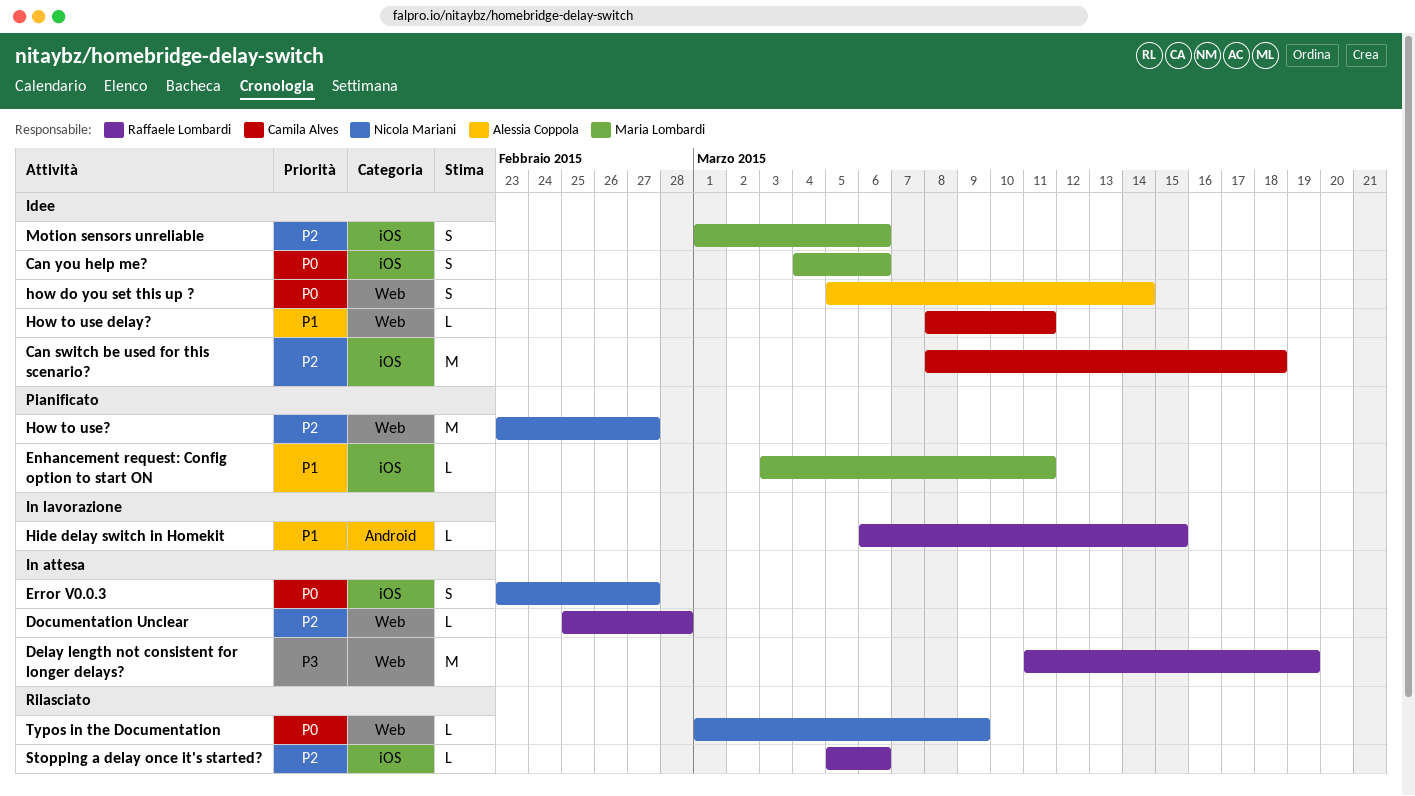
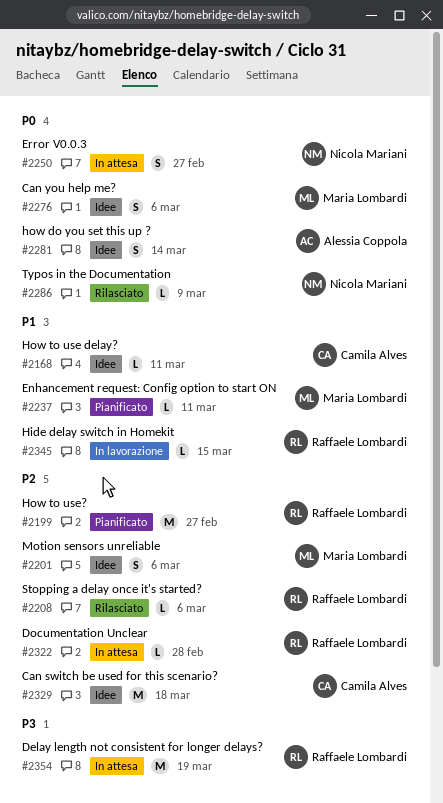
How to use?, owner: Nicola Mariani -> Raffaele Lombardi

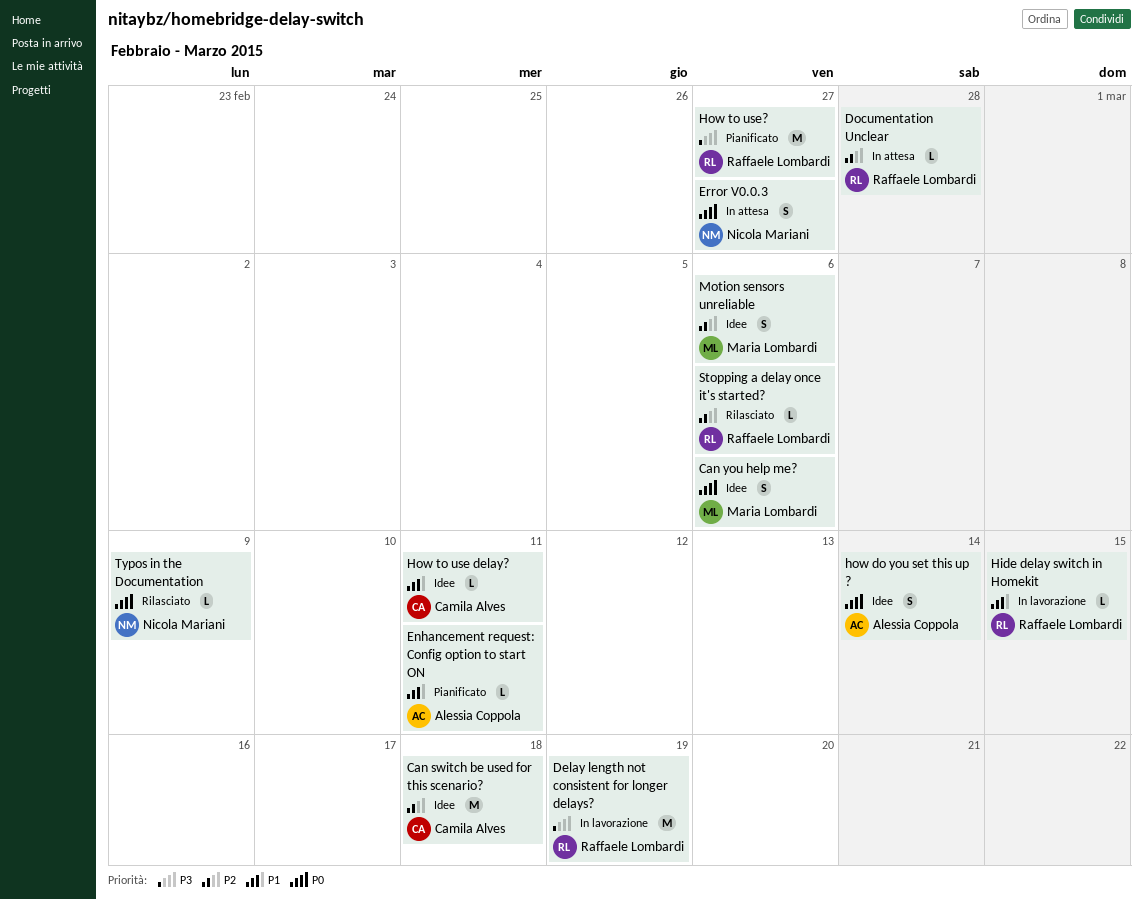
Delay length not consistent for longer delays?, status: In attesa -> In lavorazione
Enhancement request: Config option to start ON, owner: Maria Lombardi -> Alessia Coppola
How to use?, priority: P2 -> P3

